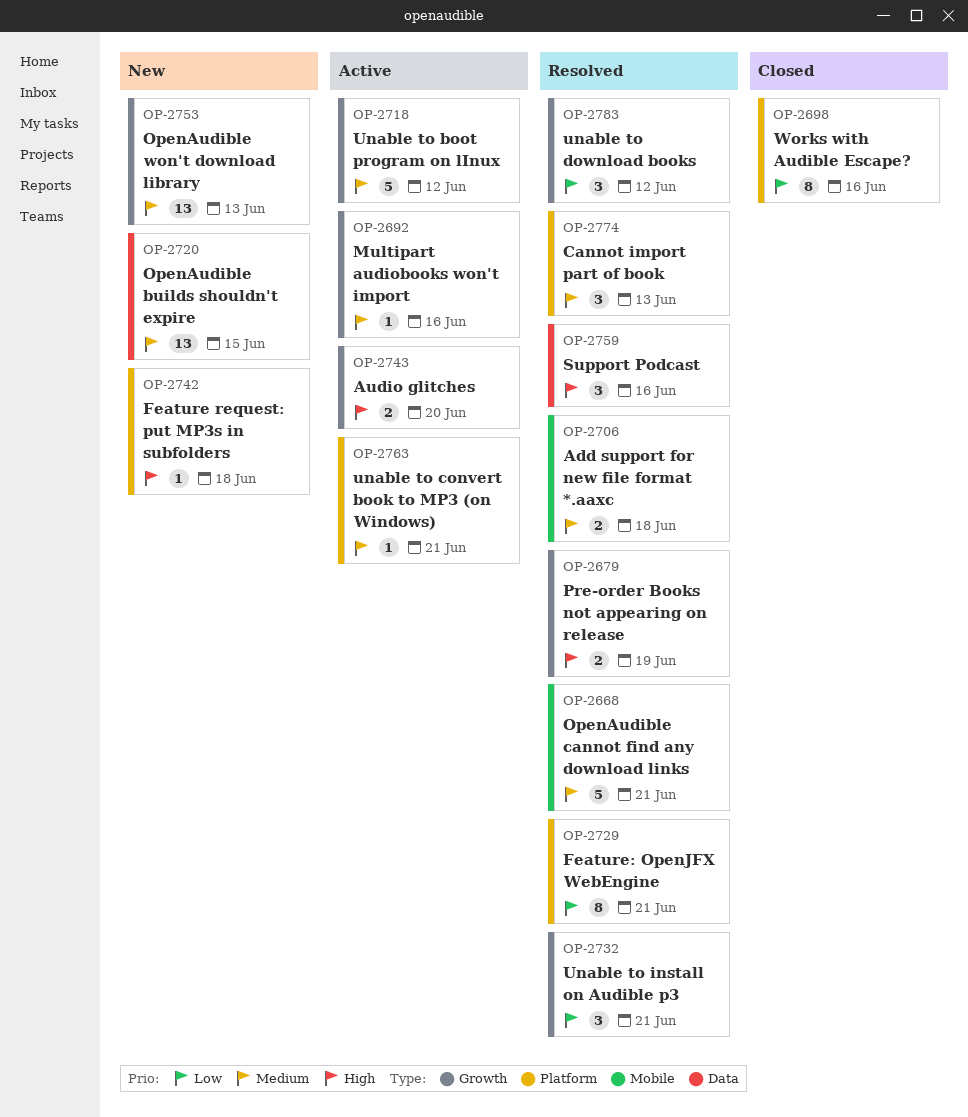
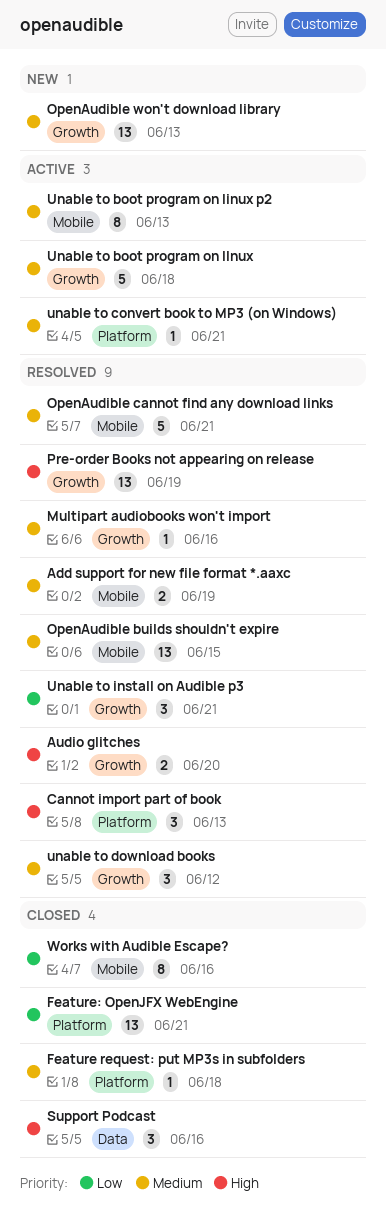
Add support for new file format *.aaxc, due: Jun 18 -> Jun 19
Audio glitches, status: Active -> Resolved
Cannot import part of book, priority: Medium -> High
Feature request: put MP3s in subfolders, status: New -> Closed
Feature request: put MP3s in subfolders, priority: High -> Medium
Feature: OpenJFX WebEngine, status: Resolved -> Closed
Feature: OpenJFX WebEngine, estimate: 8 -> 13
Multipart audiobooks won't import, status: Active -> Resolved
OpenAudible builds shouldn't expire, status: New -> Resolved
OpenAudible builds shouldn't expire, label: Data -> Mobile
Pre-order Books not appearing on release, estimate: 2 -> 13
Support Podcast, status: Resolved -> Closed
Unable to boot program on lInux, due: Jun 12 -> Jun 18
Unable to boot program on linux p2: none -> present
unable to download books, priority: Low -> Medium
Works with Audible Escape?, label: Platform -> Mobile

